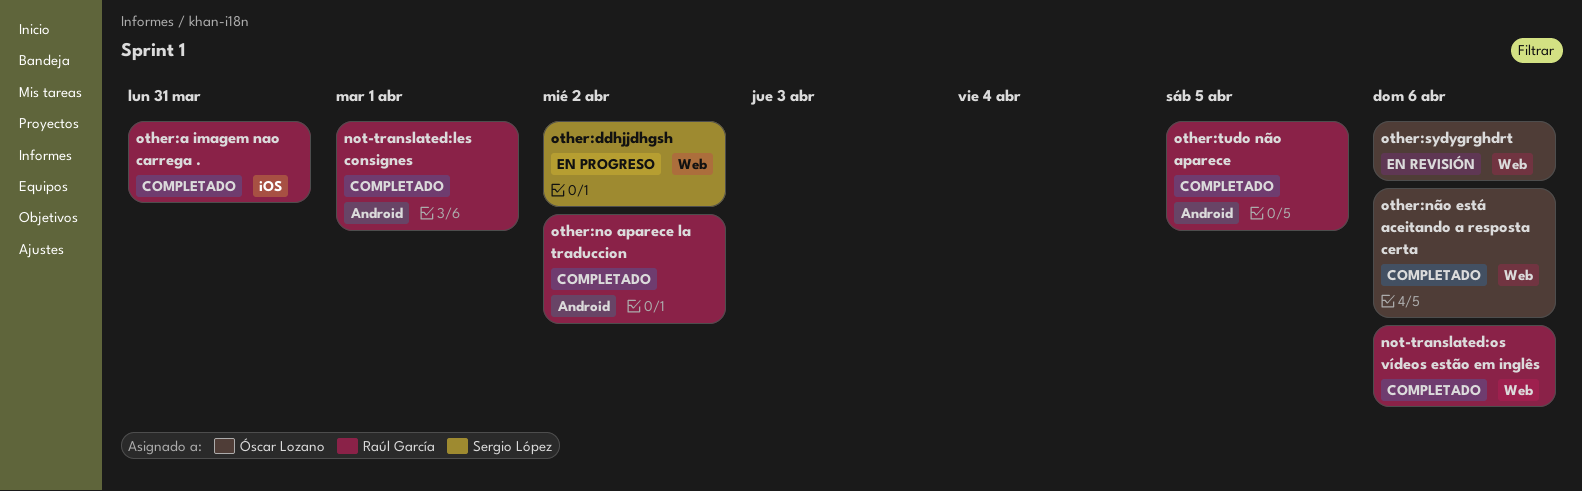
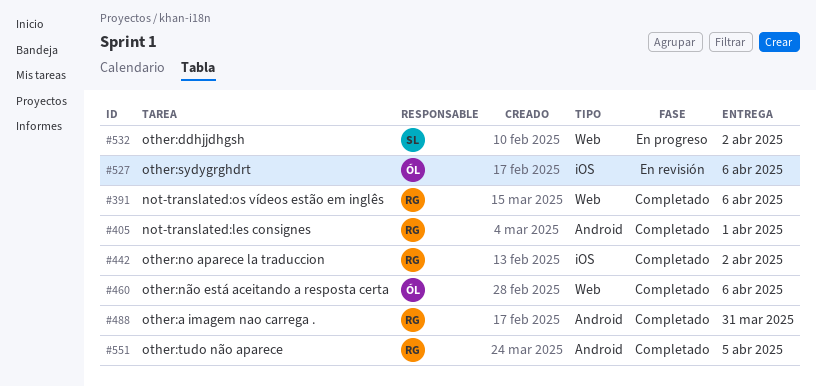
other:a imagem nao carrega ., label: iOS -> Android
other:no aparece la traduccion, label: Android -> iOS
other:sydygrghdrt, label: Web -> iOS

